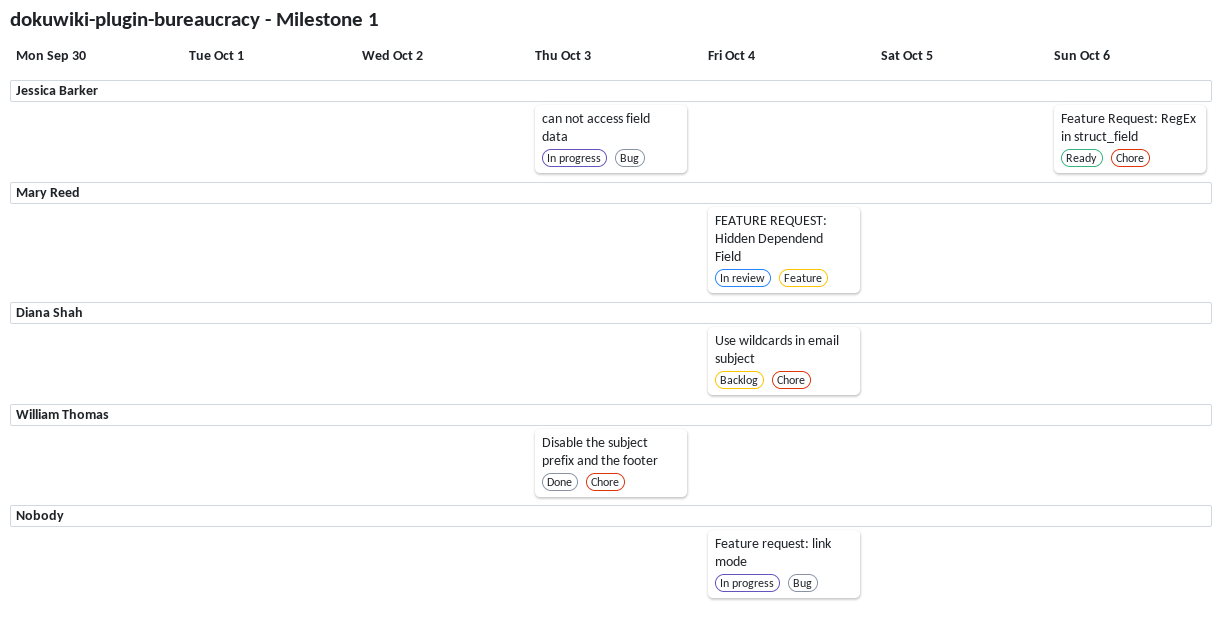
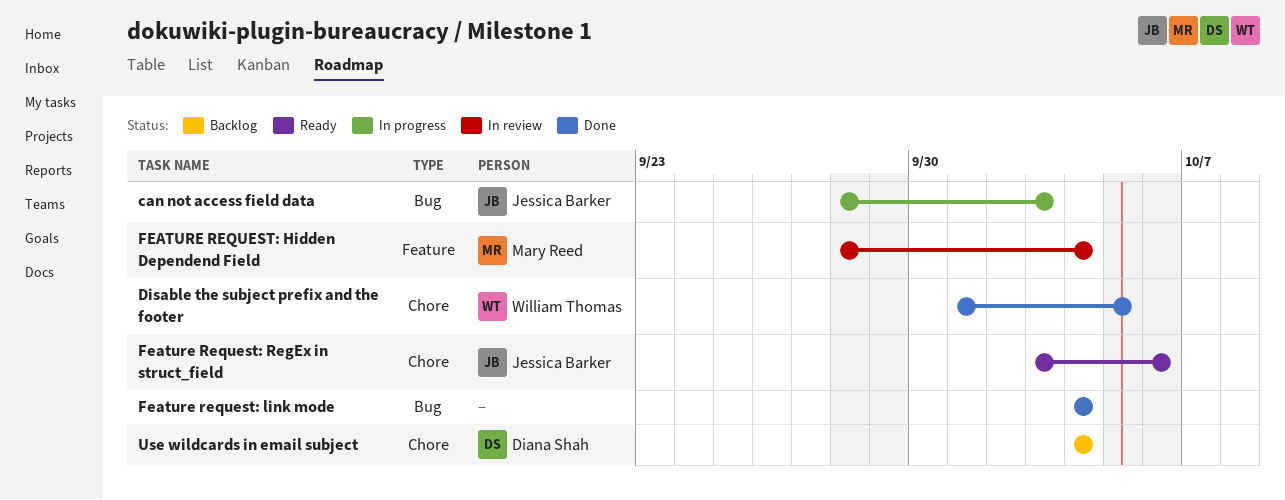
Disable the subject prefix and the footer, due: Oct 3 -> Oct 5
Feature request: link mode, status: In progress -> Done

